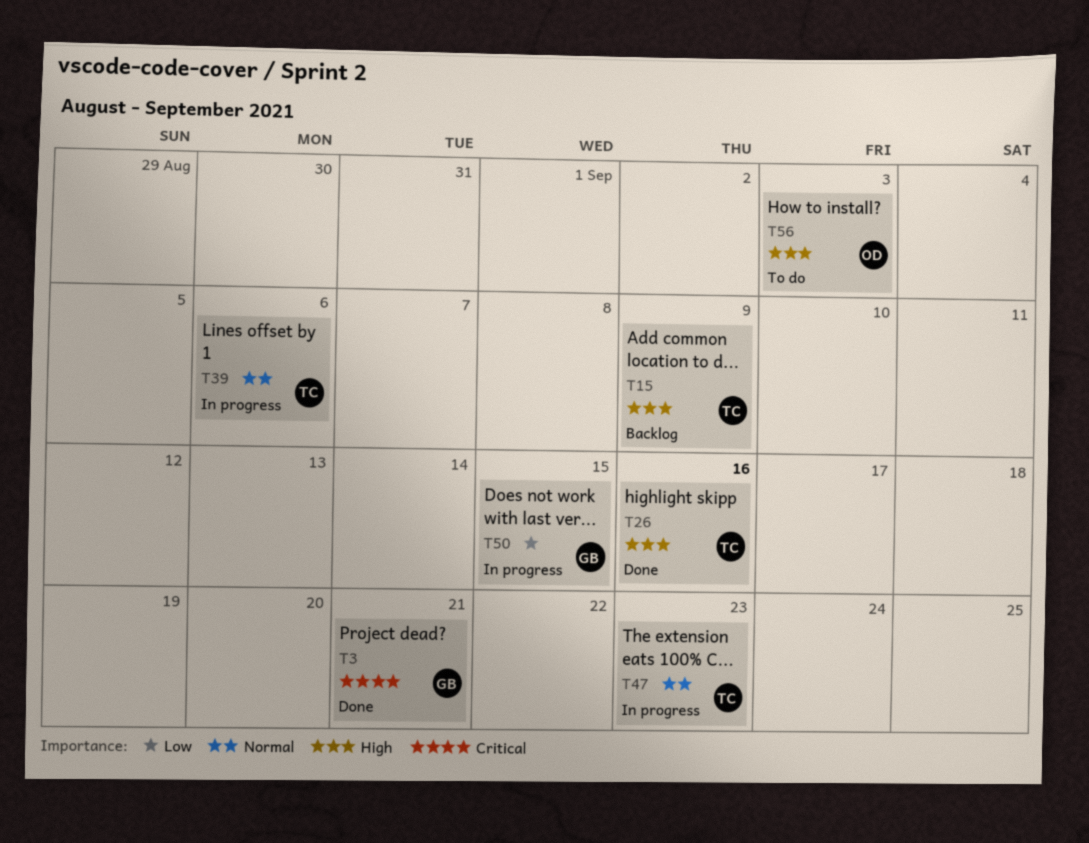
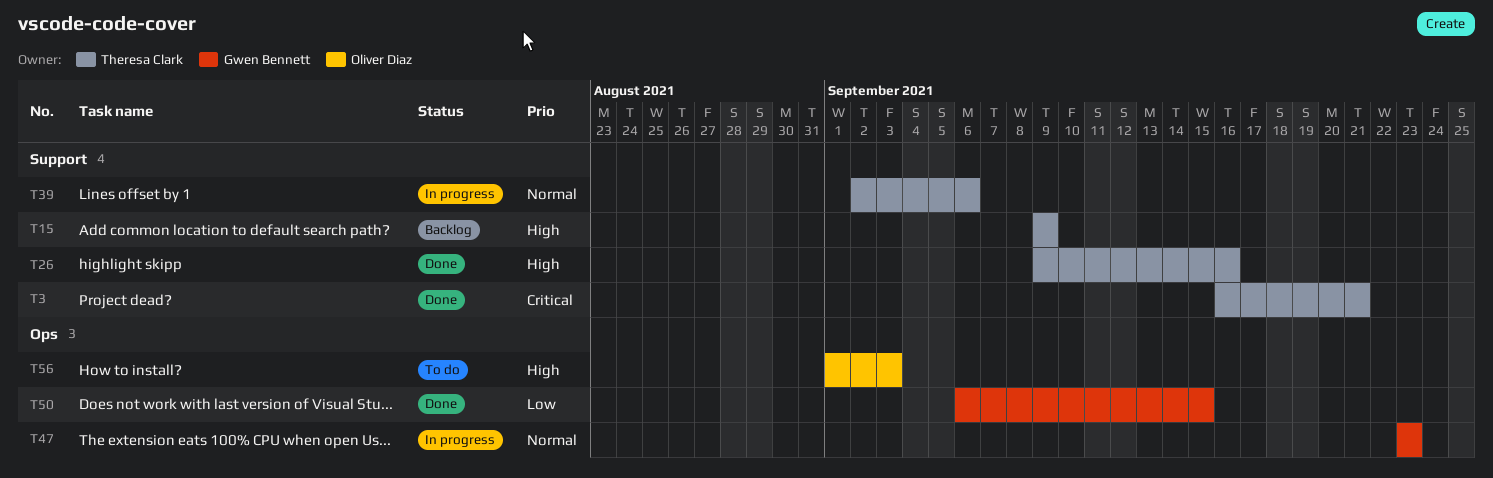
T3, owner: Gwen Bennett -> Theresa Clark
T47, owner: Theresa Clark -> Gwen Bennett
T50, status: In progress -> Done

